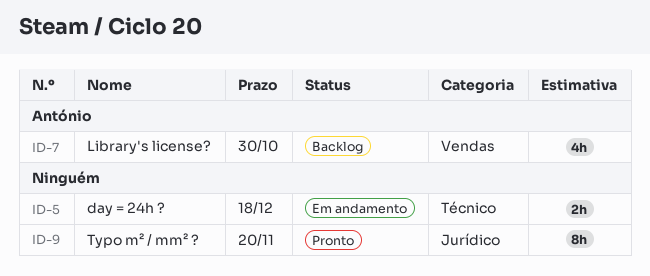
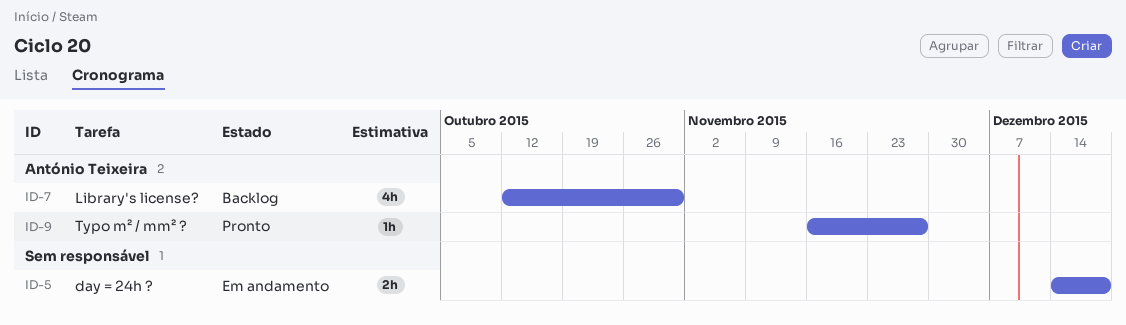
ID-9, owner: none -> António Teixeira
ID-9, estimate: 8h -> 1h
ID-9, due: Nov 20 -> Nov 27

